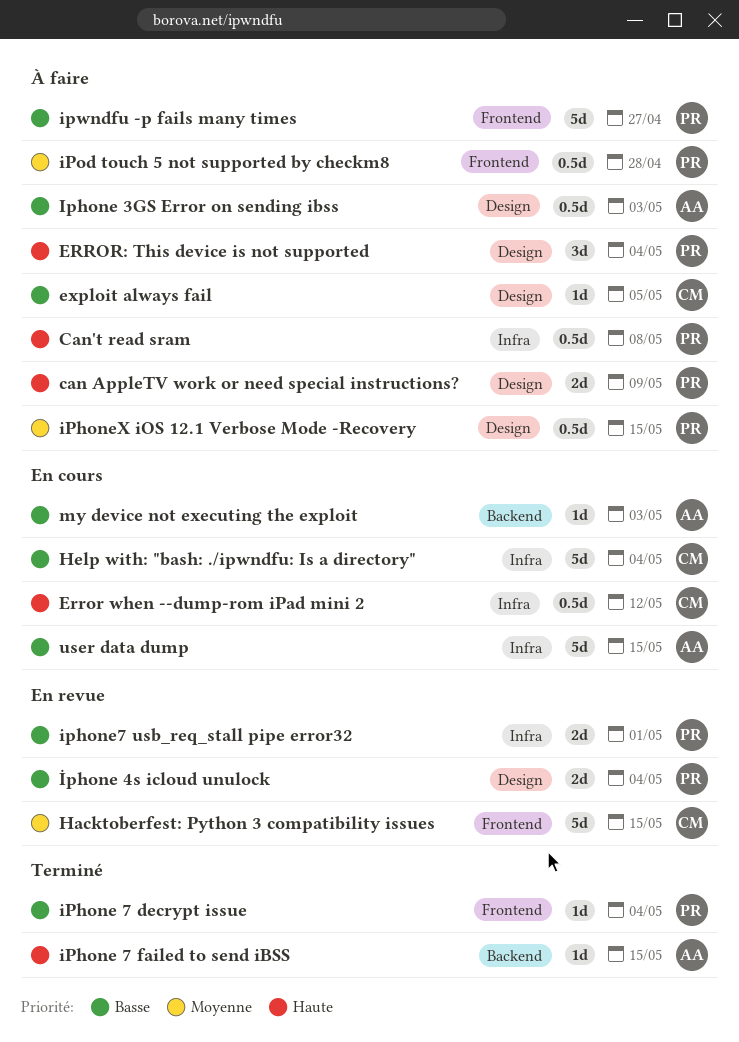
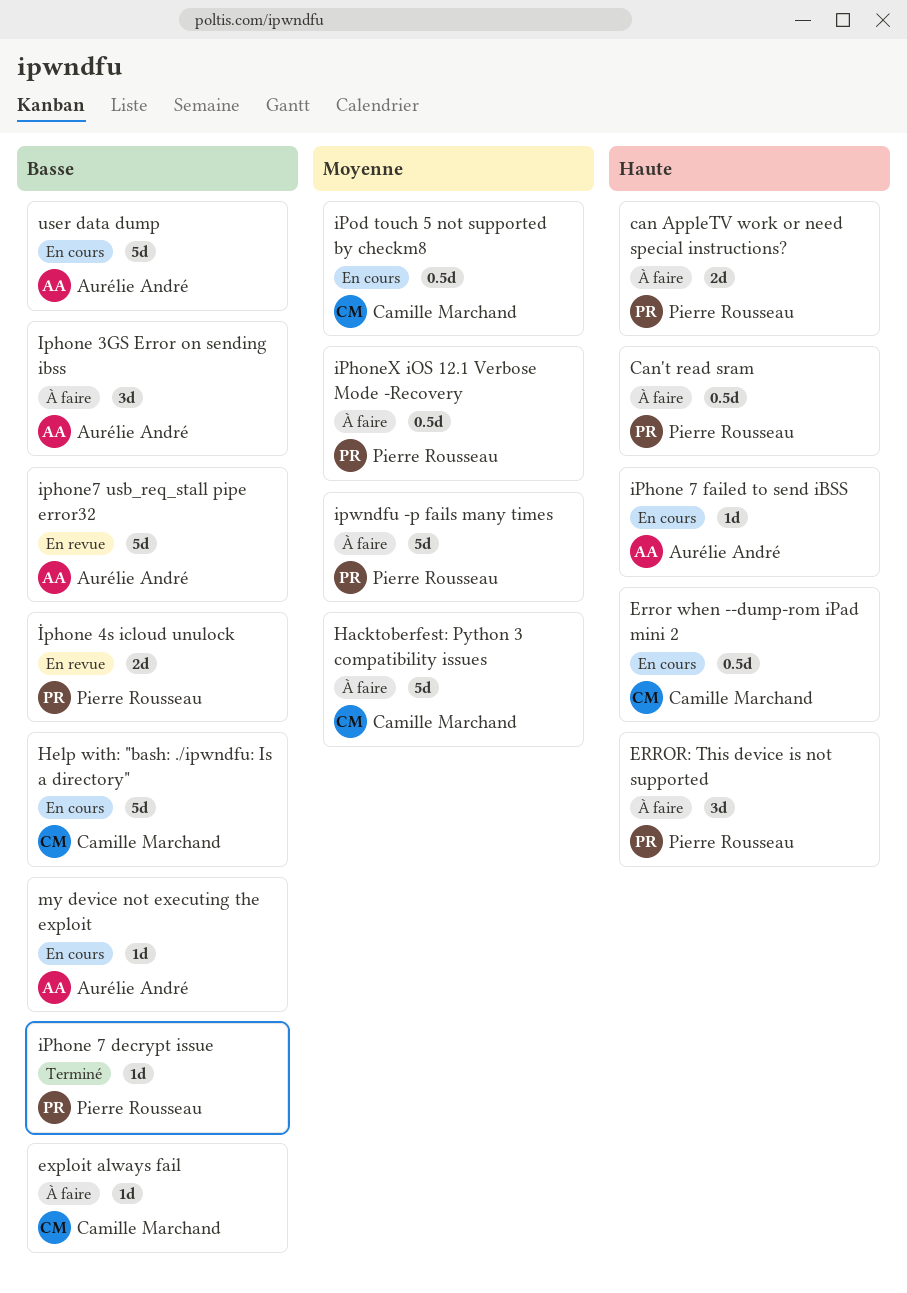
Hacktoberfest: Python 3 compatibility issues, status: En revue -> À faire
Iphone 3GS Error on sending ibss, estimate: 0.5d -> 3d
iPhone 7 failed to send iBSS, status: Terminé -> En cours
iphone7 usb_req_stall pipe error32, owner: Pierre Rousseau -> Aurélie André
iphone7 usb_req_stall pipe error32, estimate: 2d -> 5d
iPod touch 5 not supported by checkm8, status: À faire -> En cours
iPod touch 5 not supported by checkm8, owner: Pierre Rousseau -> Camille Marchand
ipwndfu -p fails many times, priority: Basse -> Moyenne

